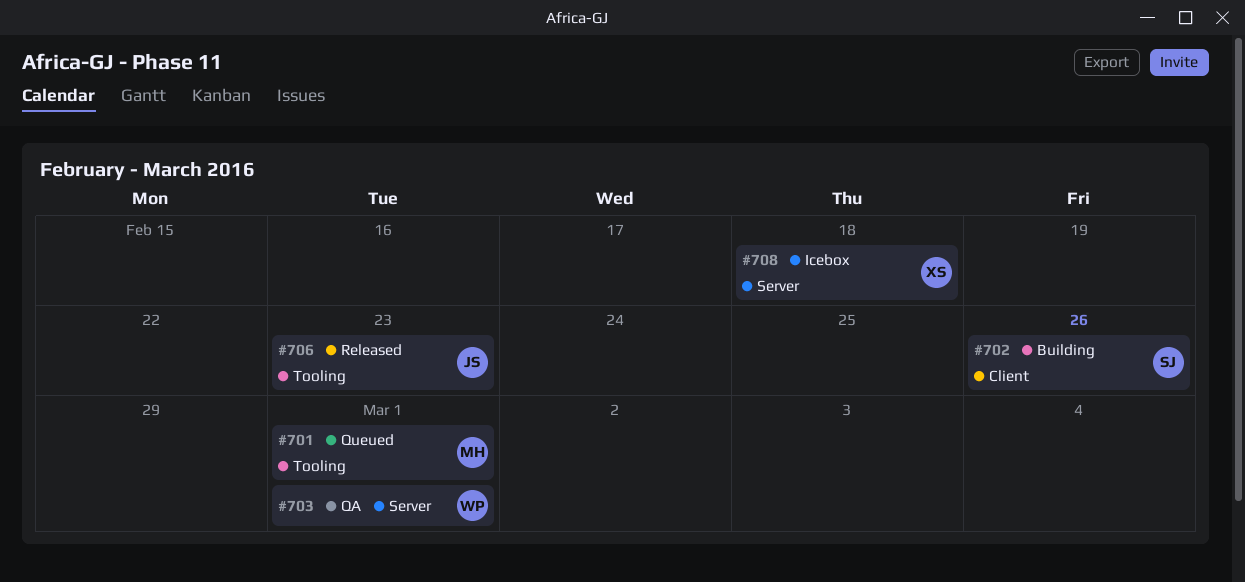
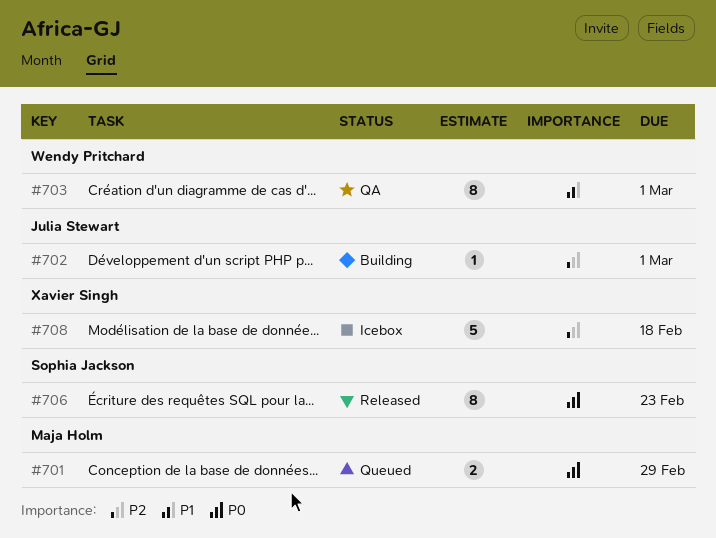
#701, due: Mar 1 -> Feb 29
#702, owner: Sophia Jackson -> Julia Stewart
#702, due: Feb 26 -> Mar 1
#706, owner: Julia Stewart -> Sophia Jackson

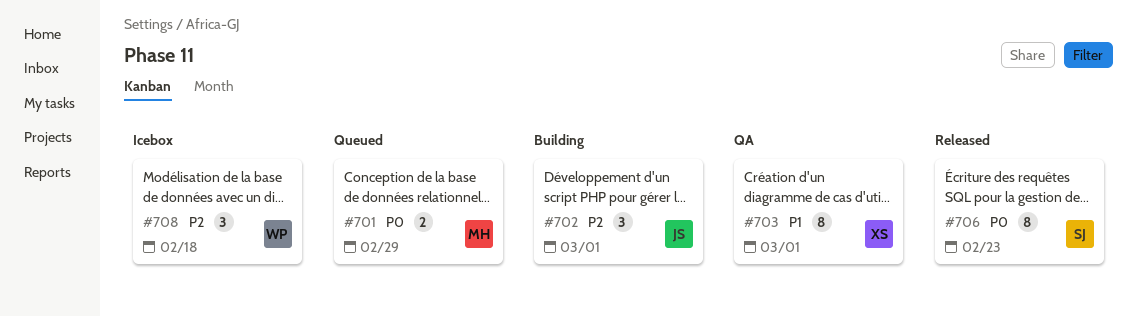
#702, estimate: 1 -> 3
#703, owner: Wendy Pritchard -> Xavier Singh
#708, owner: Xavier Singh -> Wendy Pritchard
#708, estimate: 5 -> 3

